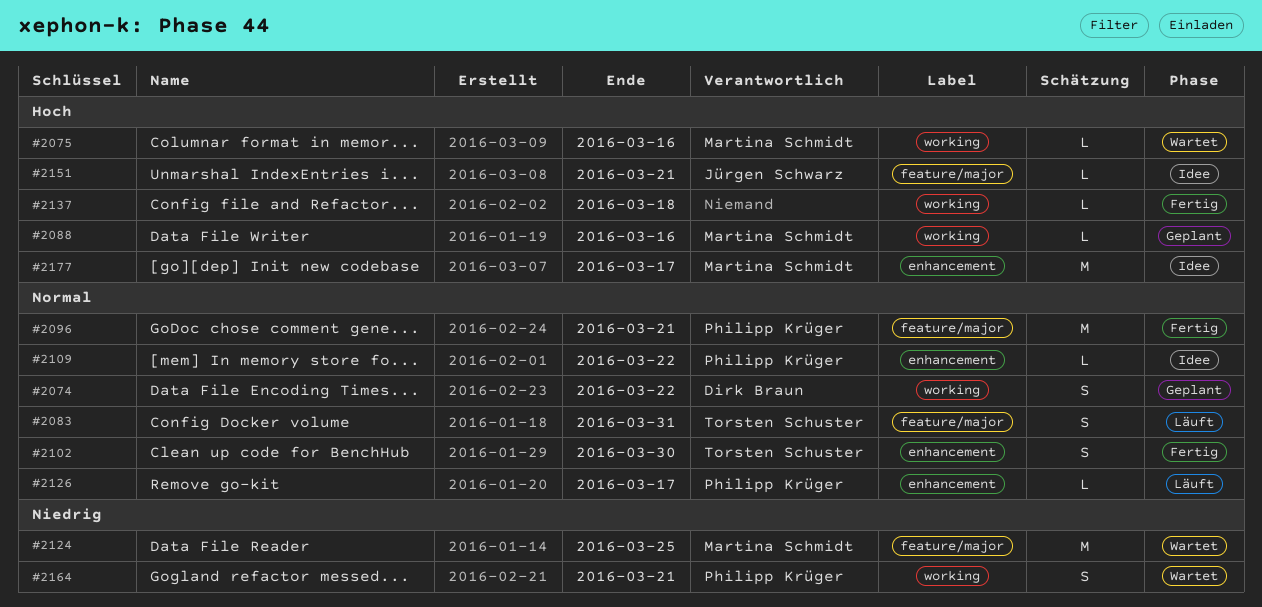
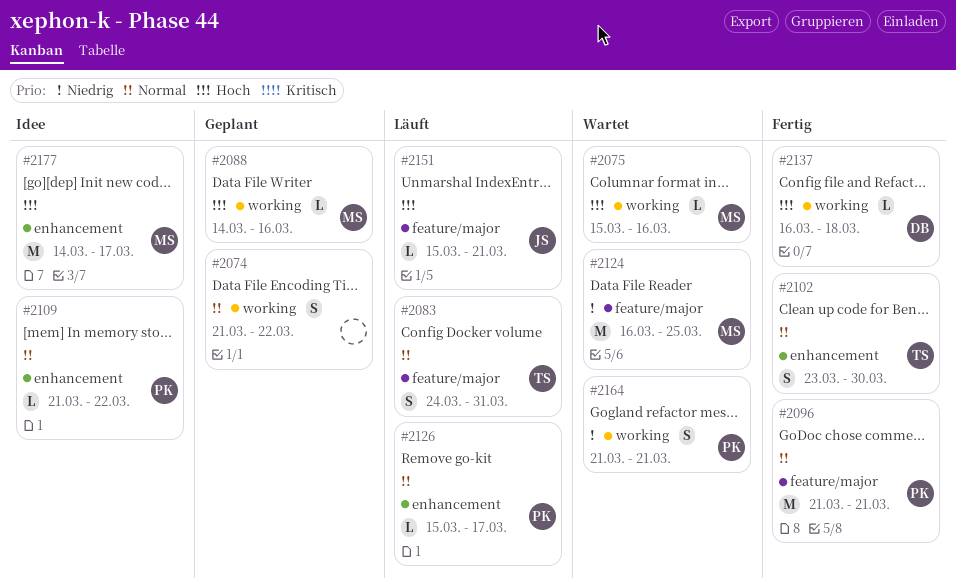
#2074, owner: Dirk Braun -> none
#2137, owner: none -> Dirk Braun
#2151, status: Idee -> Läuft

